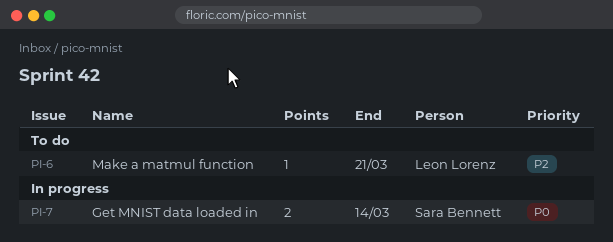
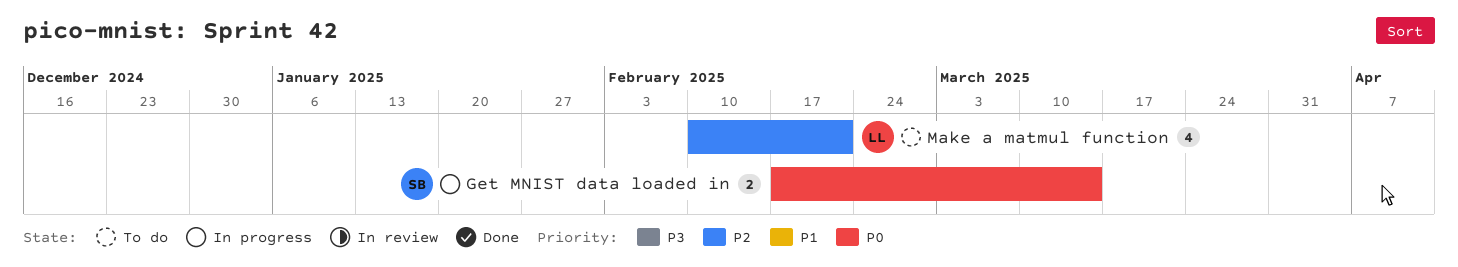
Make a matmul function, estimate: 1 -> 4
Make a matmul function, due: Mar 21 -> Feb 21

